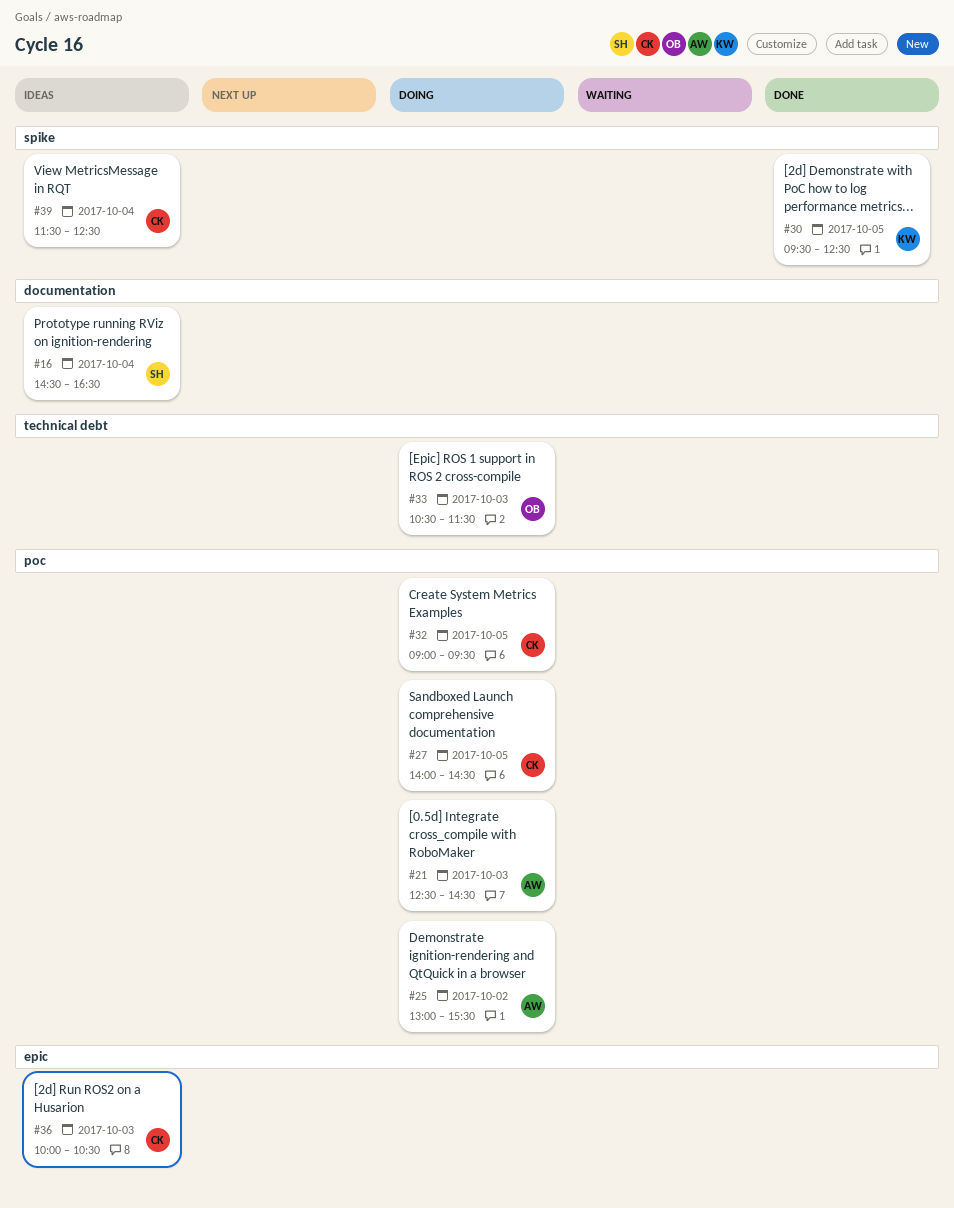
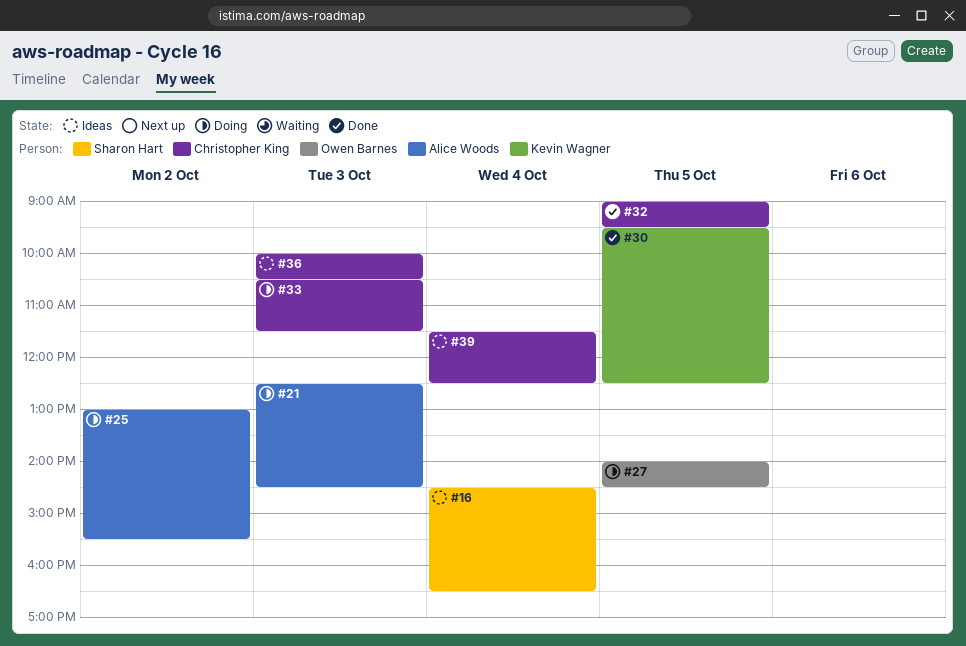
#27, owner: Christopher King -> Owen Barnes
#32, status: Doing -> Done
#33, owner: Owen Barnes -> Christopher King

